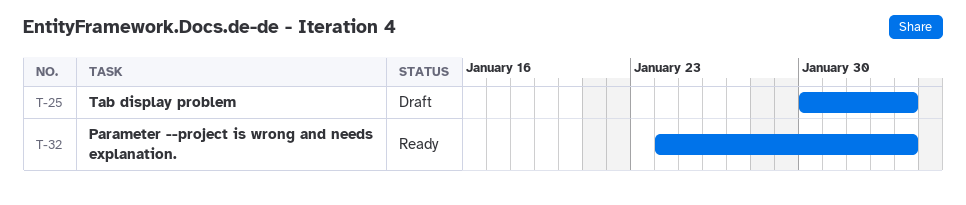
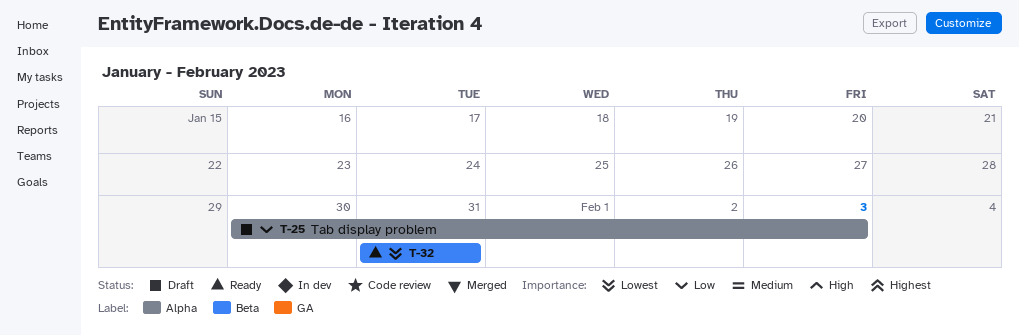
T-32, start: Jan 24 -> Jan 31
T-32, due: Feb 3 -> Jan 31

